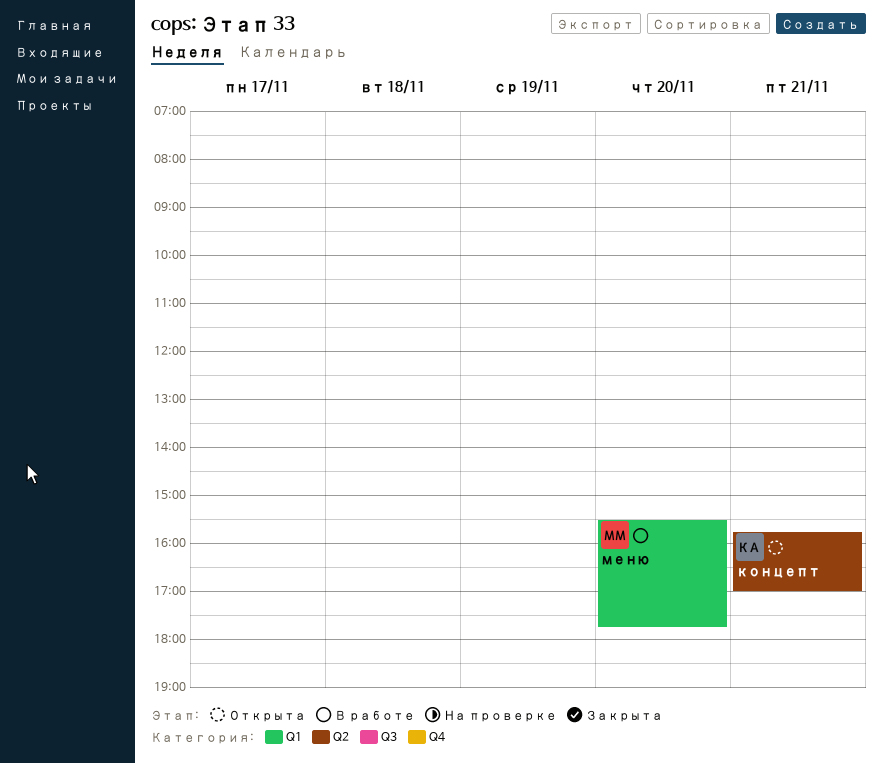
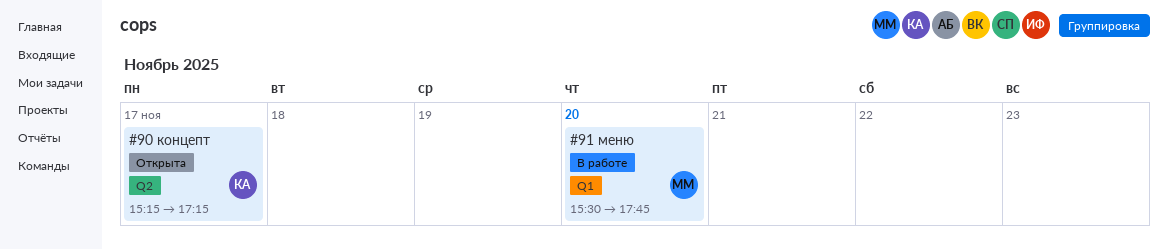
концепт, day: Nov 21 -> Nov 17
концепт, begins: 15:45 -> 15:15
концепт, ends: 17:00 -> 17:15

